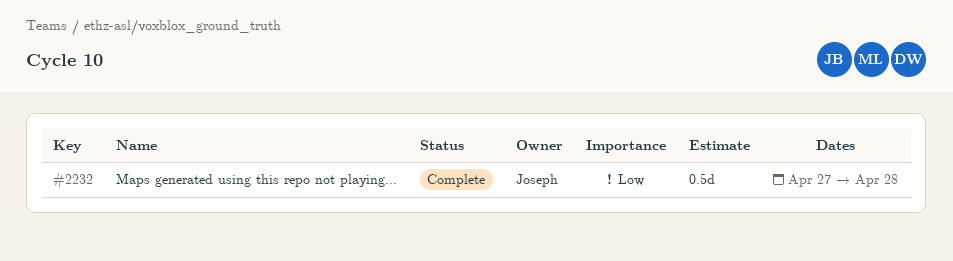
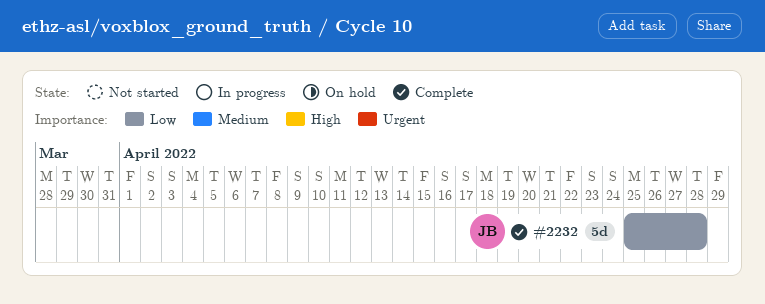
#2232, estimate: 0.5d -> 5d
#2232, start: Apr 27 -> Apr 25

